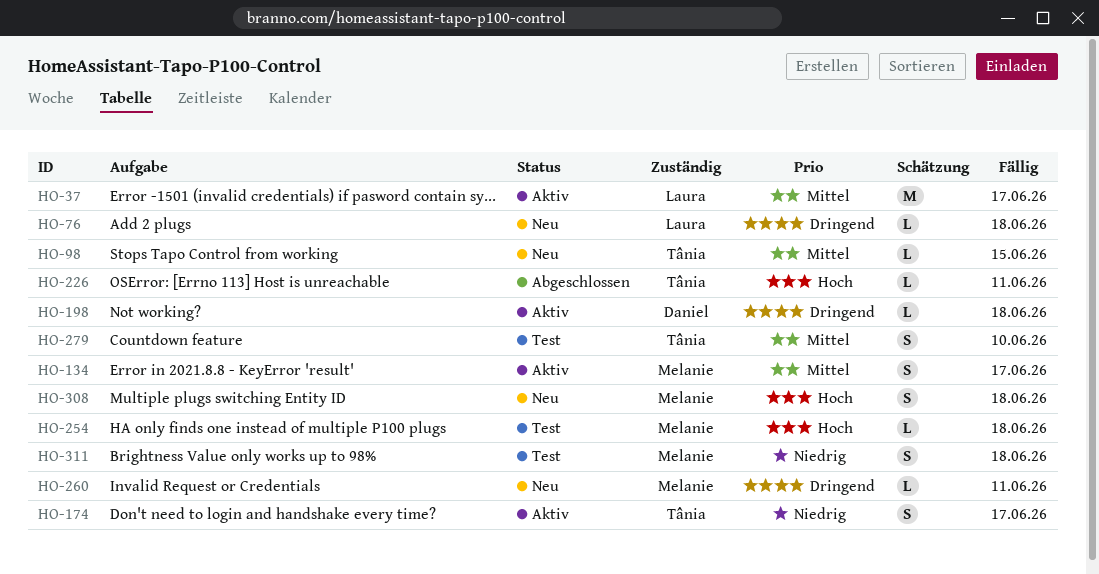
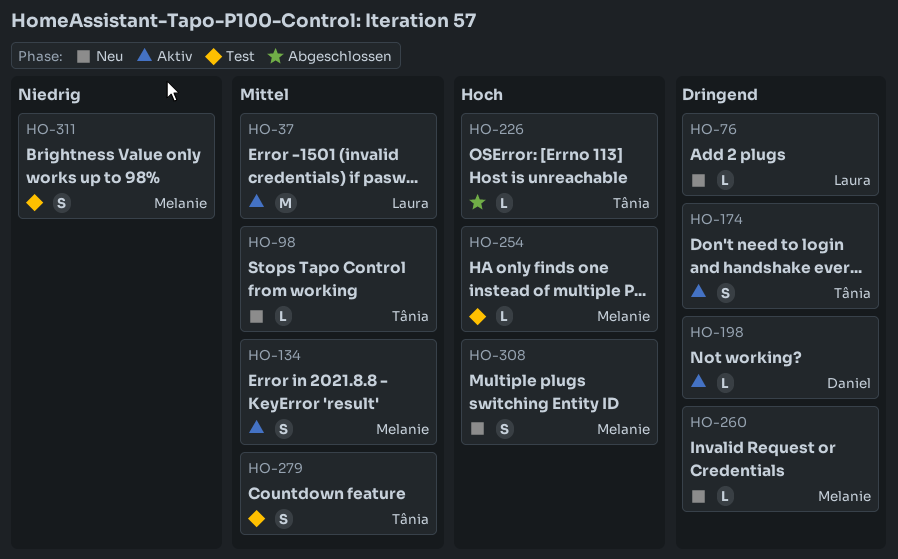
HO-174, priority: Niedrig -> Dringend

